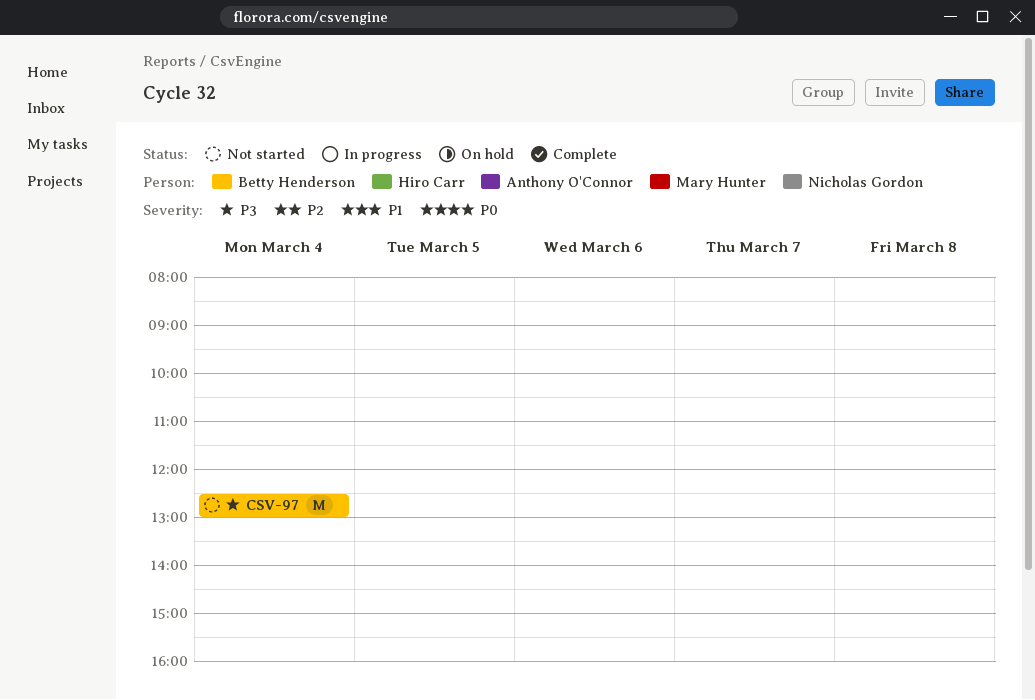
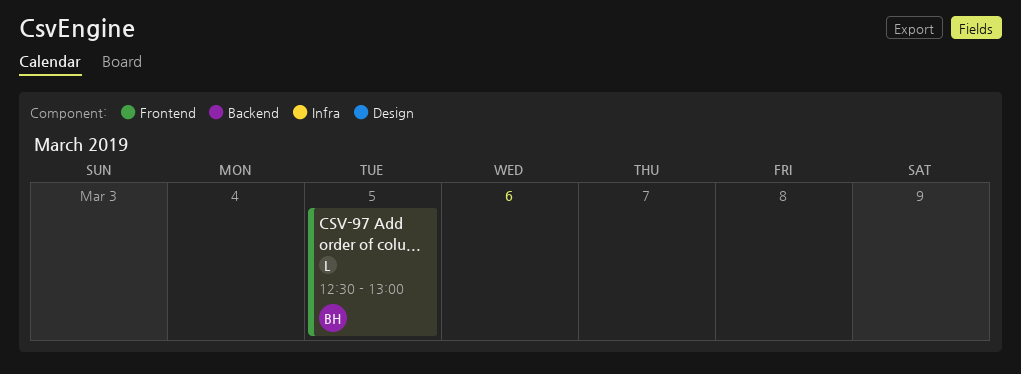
CSV-97, estimate: M -> L
CSV-97, day: Mar 4 -> Mar 5

